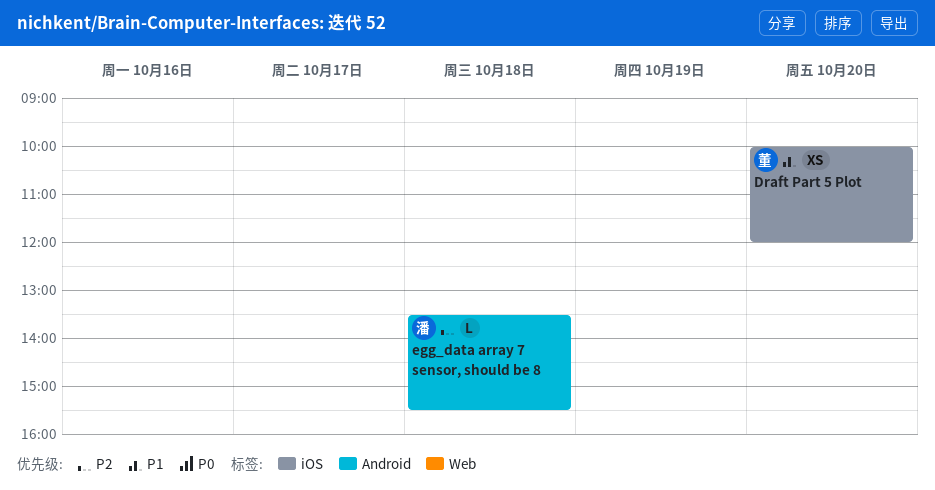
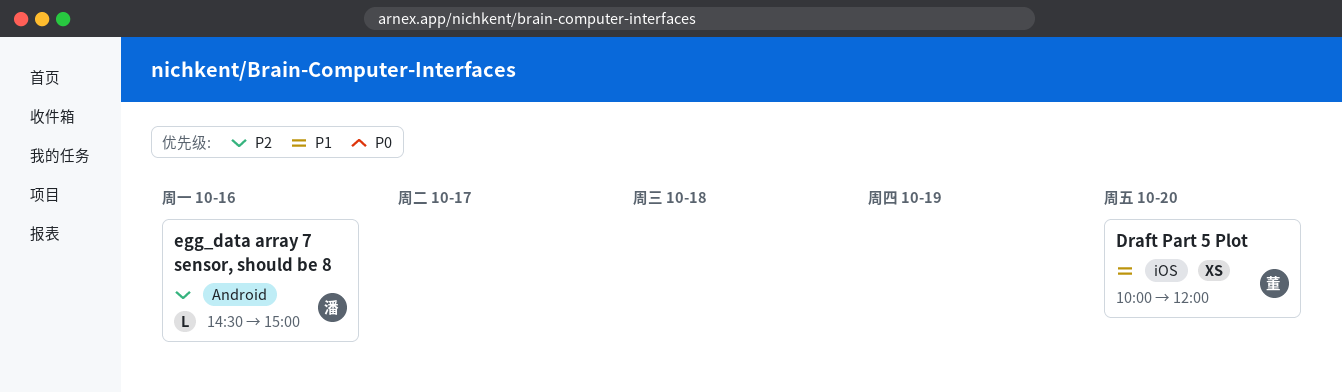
egg_data array 7 sensor, should be 8, day: Oct 18 -> Oct 16
egg_data array 7 sensor, should be 8, begins: 13:30 -> 14:30
egg_data array 7 sensor, should be 8, ends: 15:30 -> 15:00

